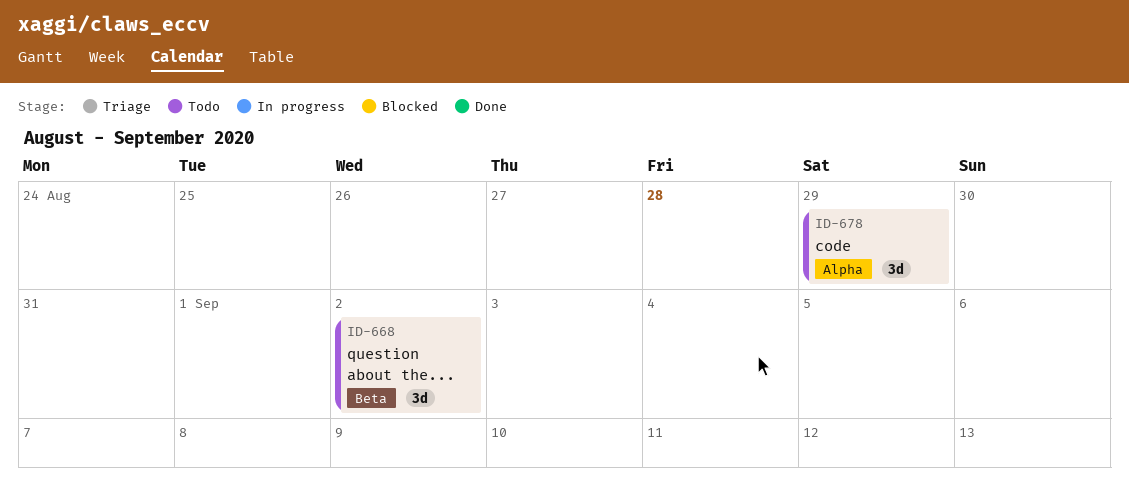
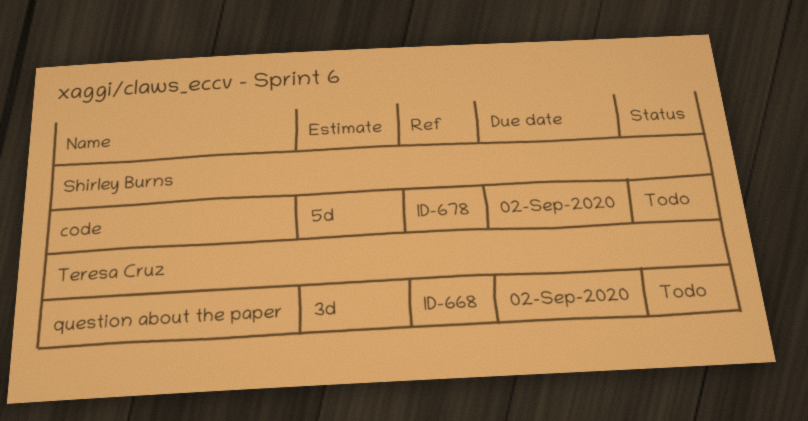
ID-678, estimate: 3d -> 5d
ID-678, due: Aug 29 -> Sep 2

